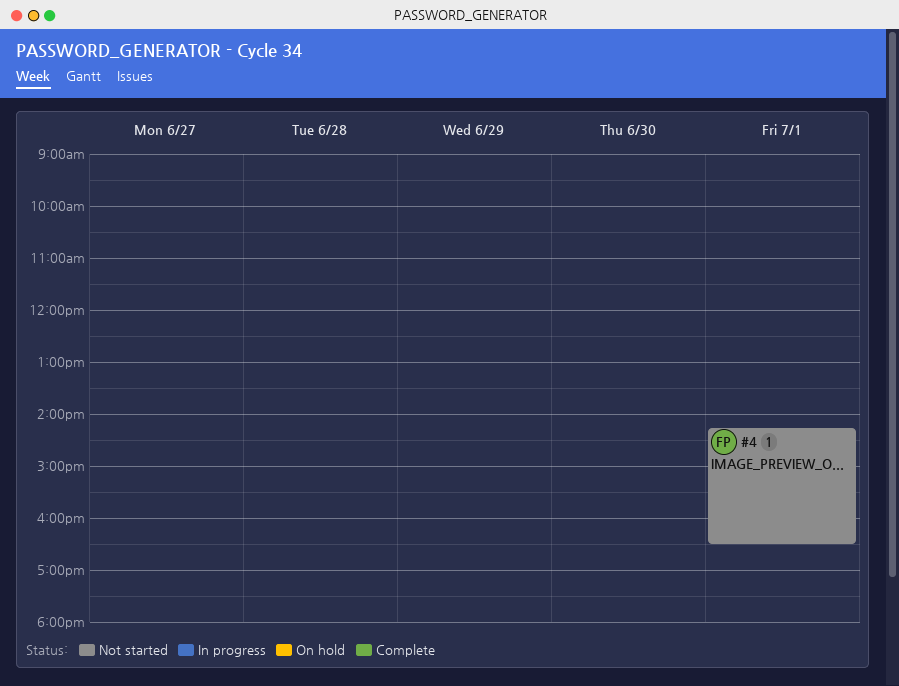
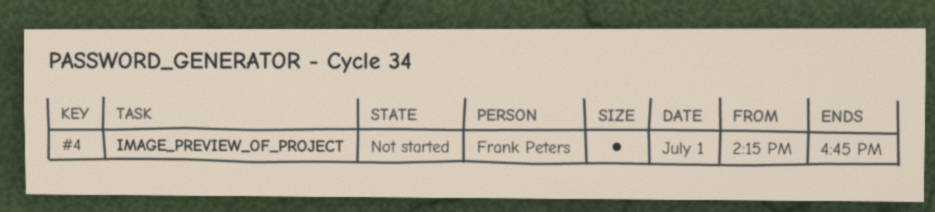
#4, ends: 16:30 -> 16:45

